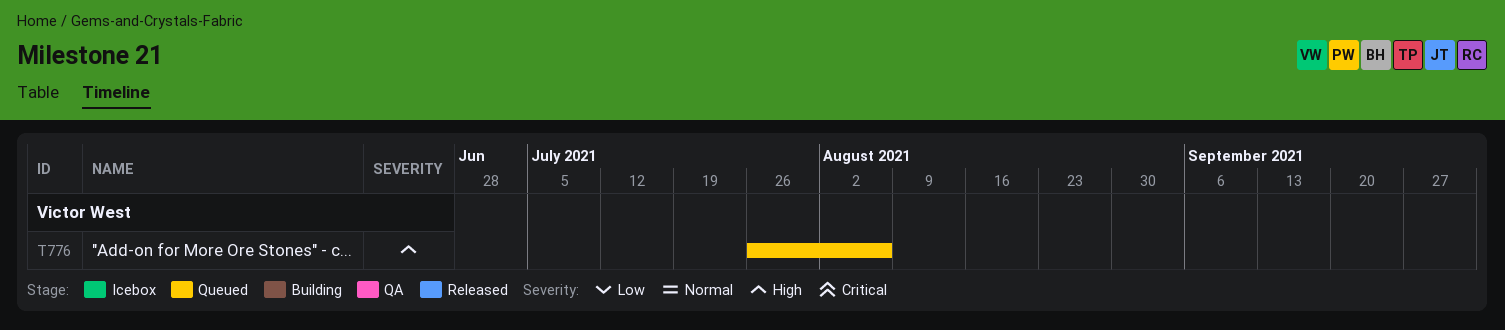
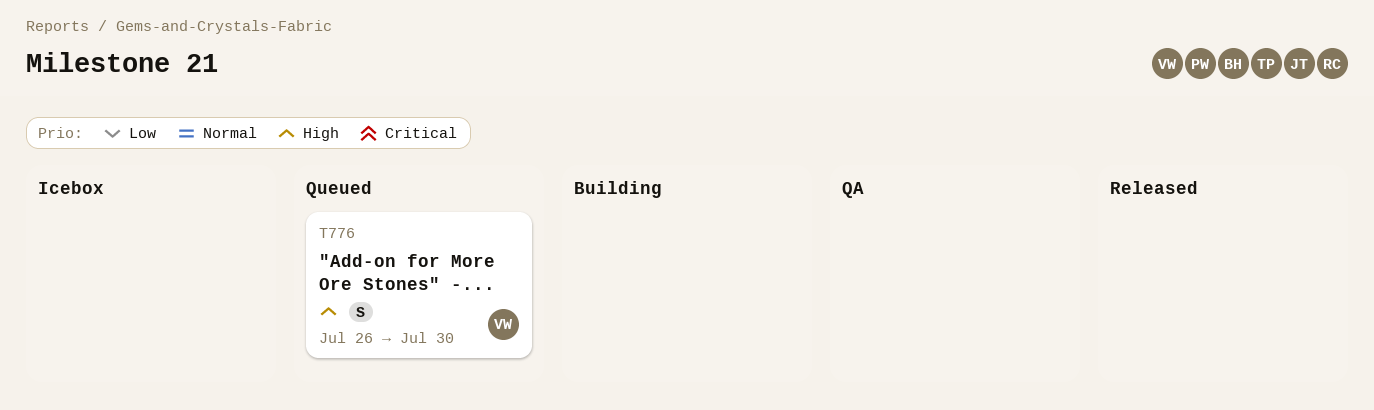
T776, due: Aug 6 -> Jul 30

